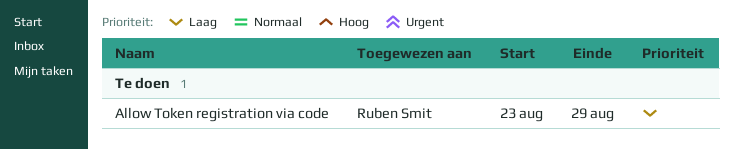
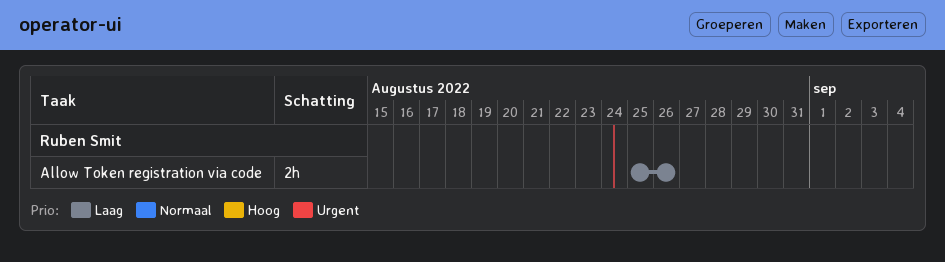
Allow Token registration via code, start: Aug 23 -> Aug 25
Allow Token registration via code, due: Aug 29 -> Aug 26

